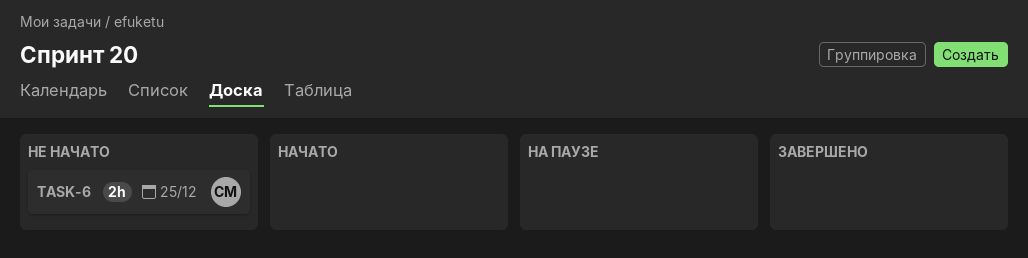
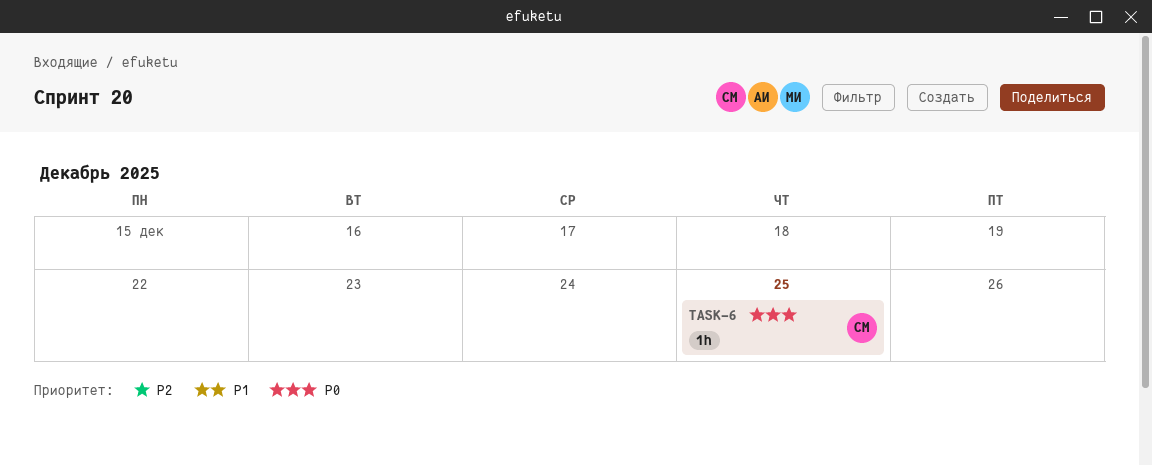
TASK-6, estimate: 2h -> 1h

